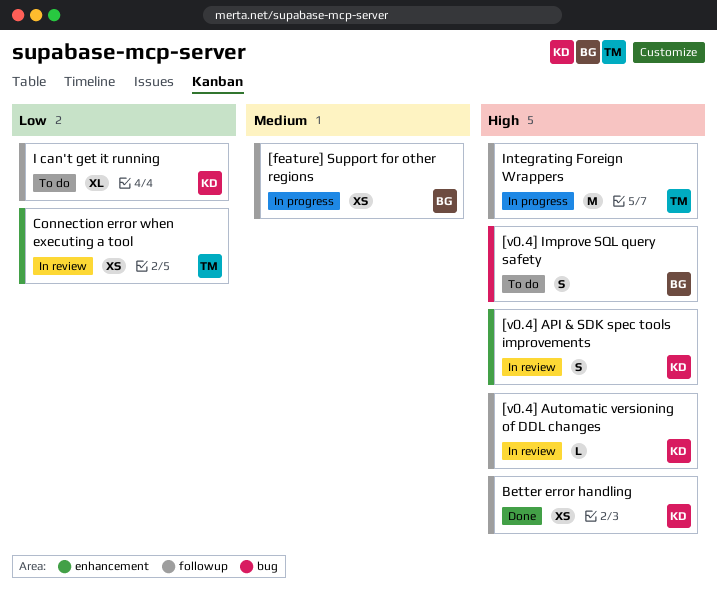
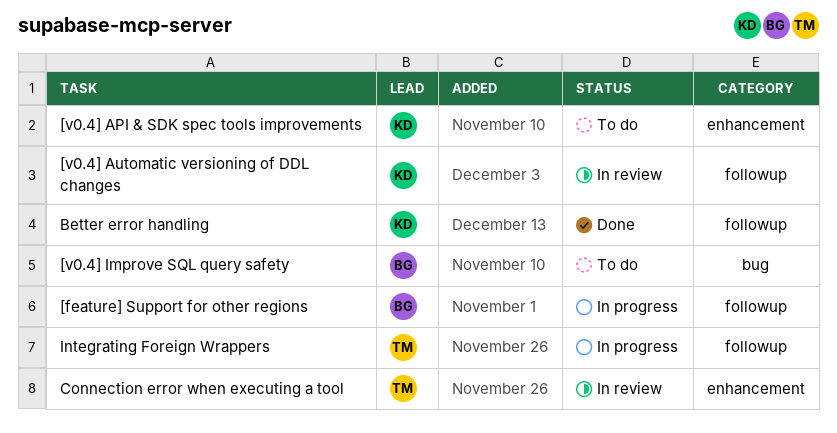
[v0.4] API & SDK spec tools improvements, status: In review -> To do
I can't get it running: present -> none

